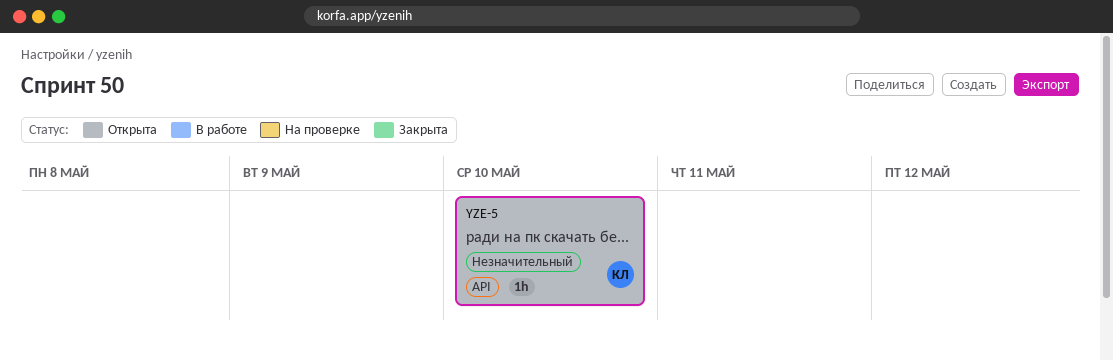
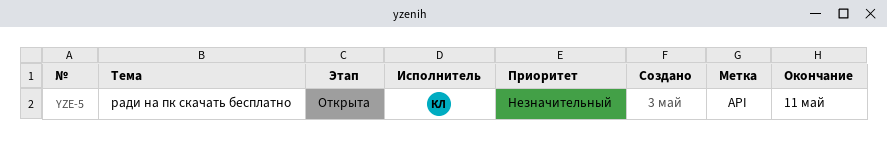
YZE-5, due: May 10 -> May 11

